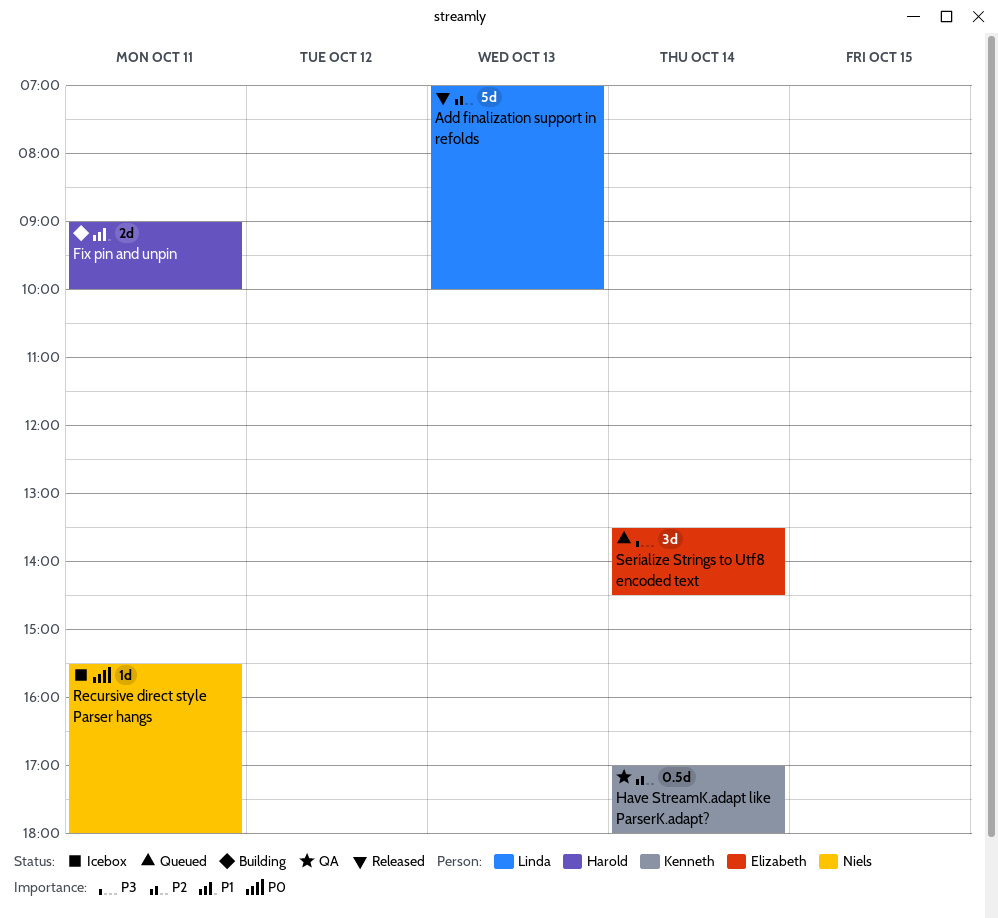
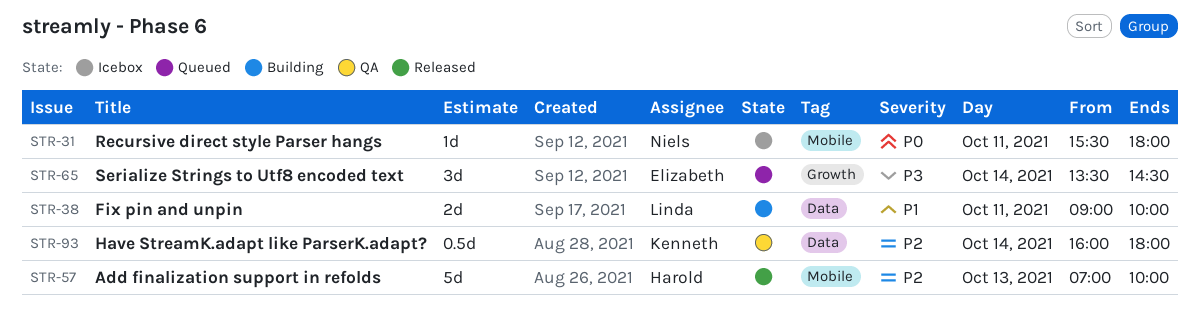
Add finalization support in refolds, owner: Linda -> Harold
Fix pin and unpin, owner: Harold -> Linda
Have StreamK.adapt like ParserK.adapt?, begins: 17:00 -> 16:00

